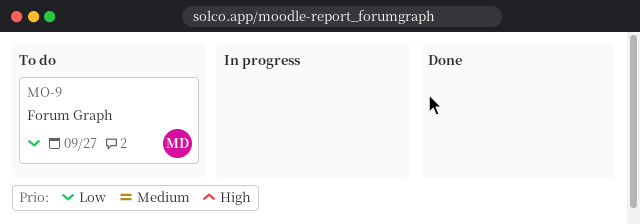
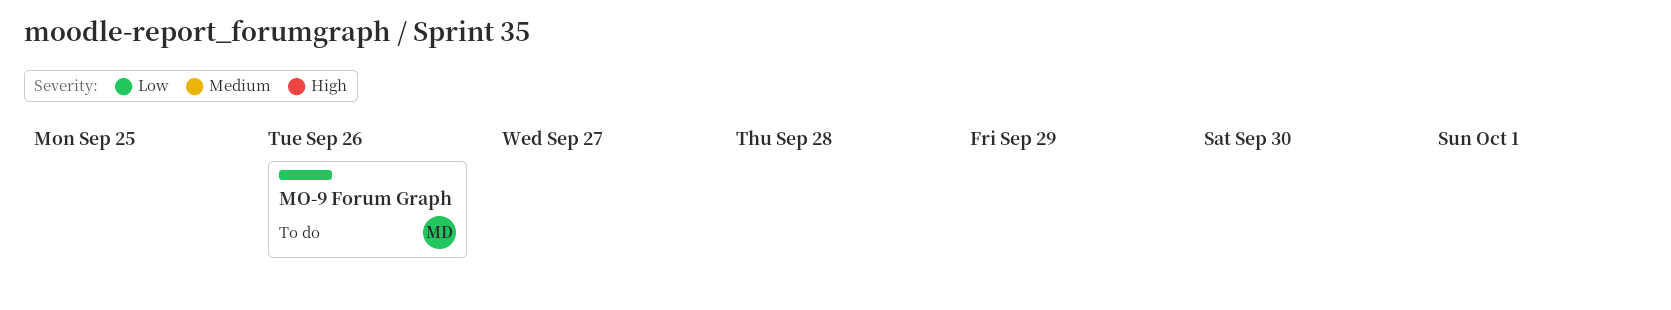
MO-9, due: Sep 27 -> Sep 26

